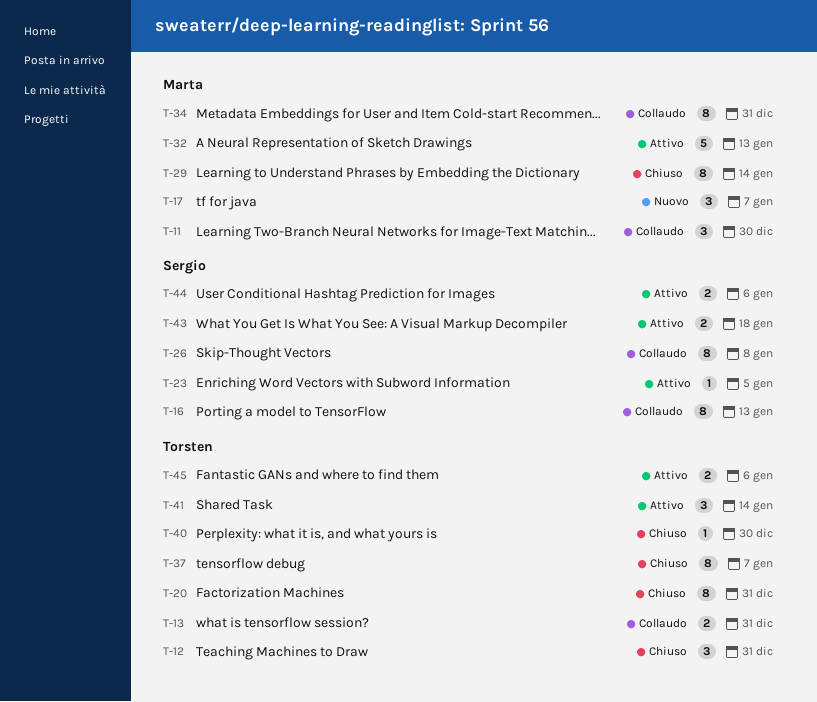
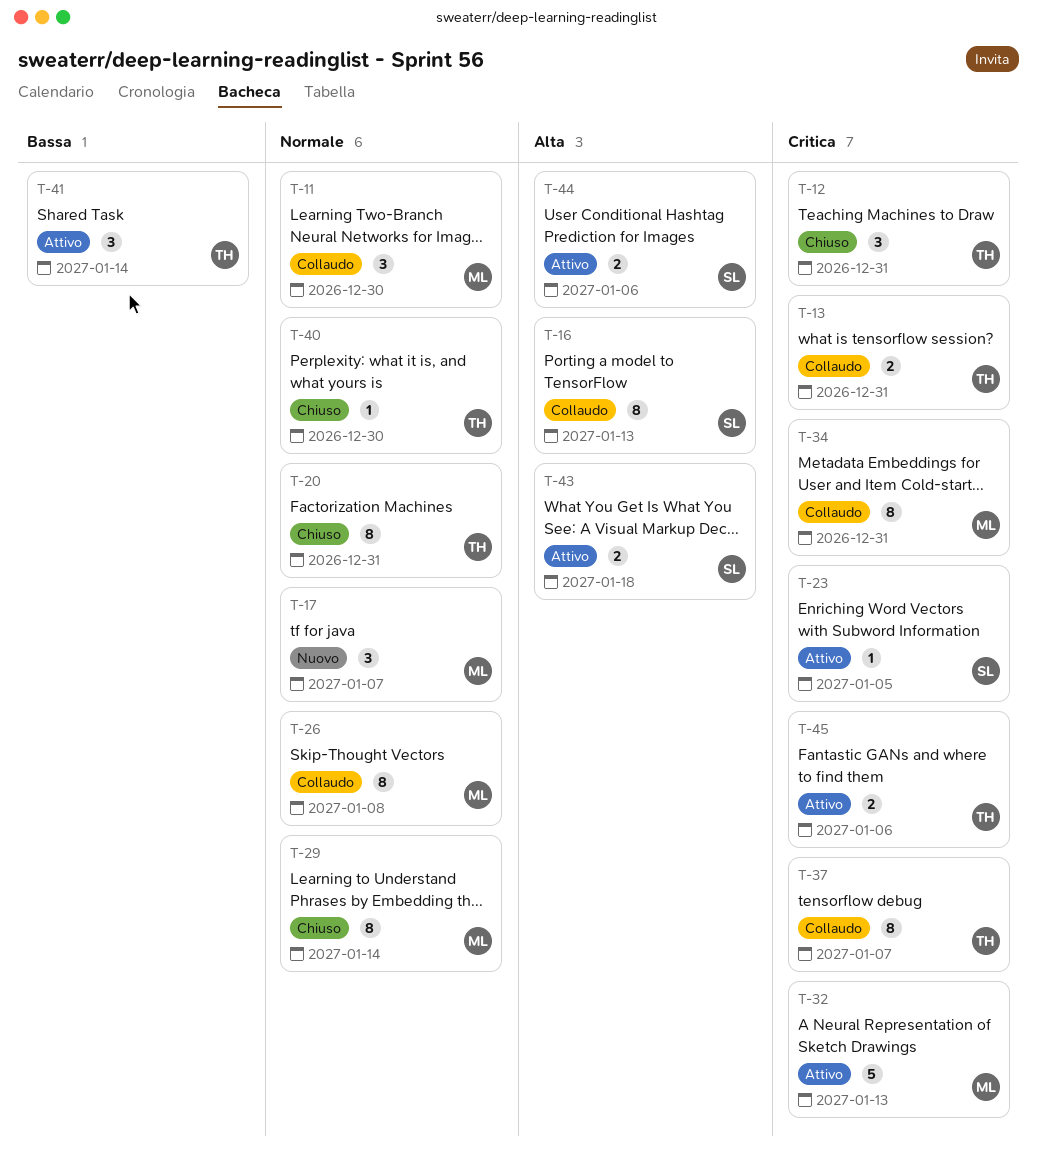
T-26, owner: Sergio -> Marta
T-37, status: Chiuso -> Collaudo

